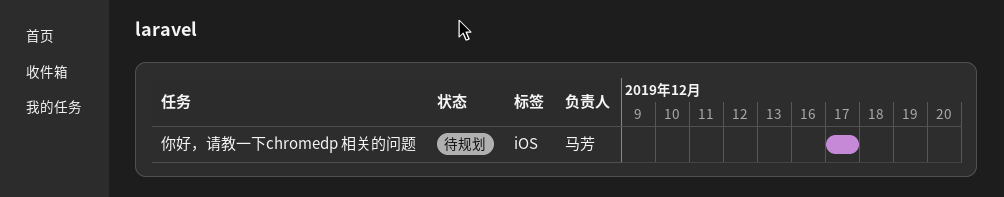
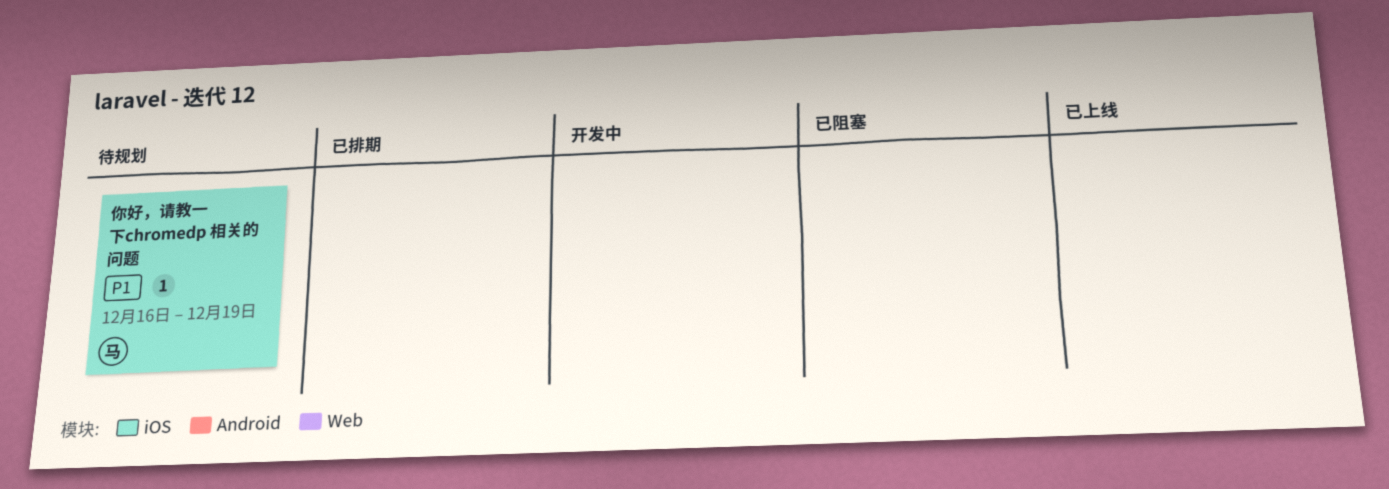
你好，请教一下chromedp 相关的问题, start: Dec 17 -> Dec 16
你好，请教一下chromedp 相关的问题, due: Dec 17 -> Dec 19

